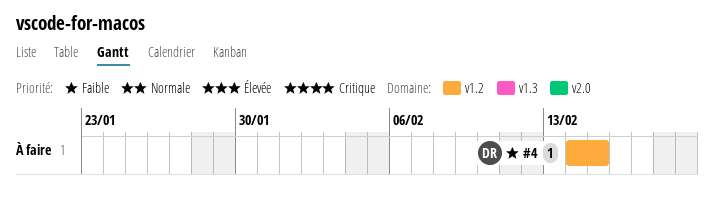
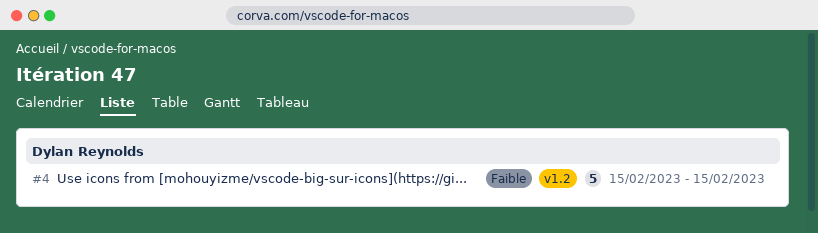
#4, estimate: 1 -> 5
#4, start: Feb 14 -> Feb 15

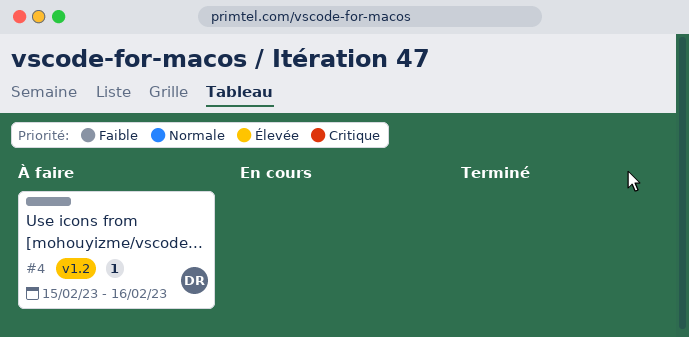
#4, estimate: 5 -> 1
#4, due: Feb 15 -> Feb 16

